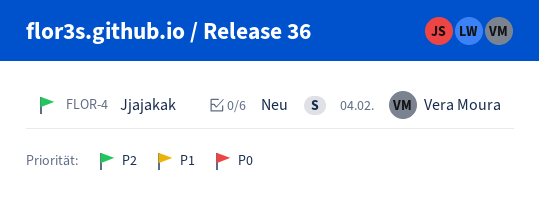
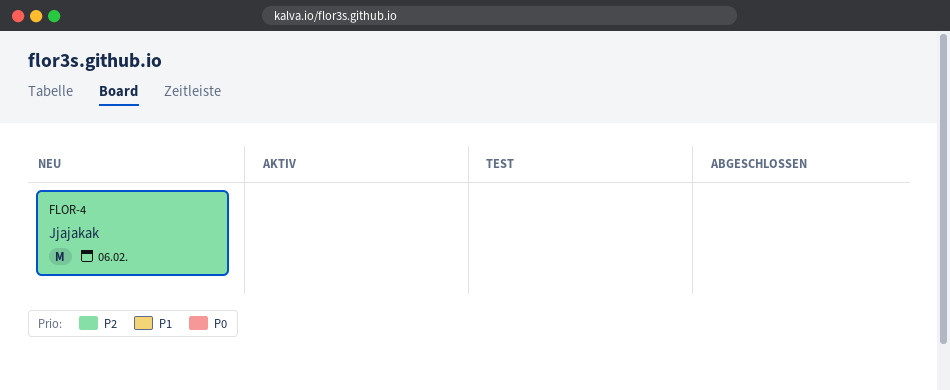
FLOR-4, estimate: S -> M
FLOR-4, due: Feb 4 -> Feb 6

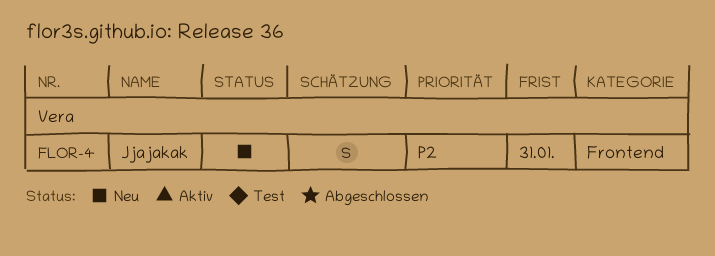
FLOR-4, estimate: M -> S
FLOR-4, due: Feb 6 -> Jan 31

